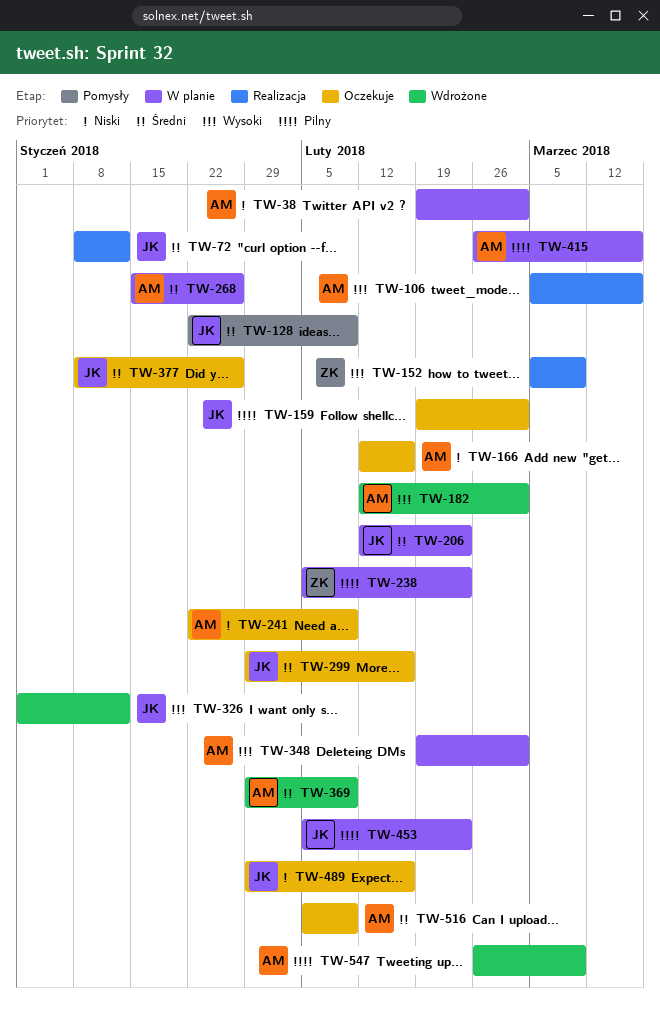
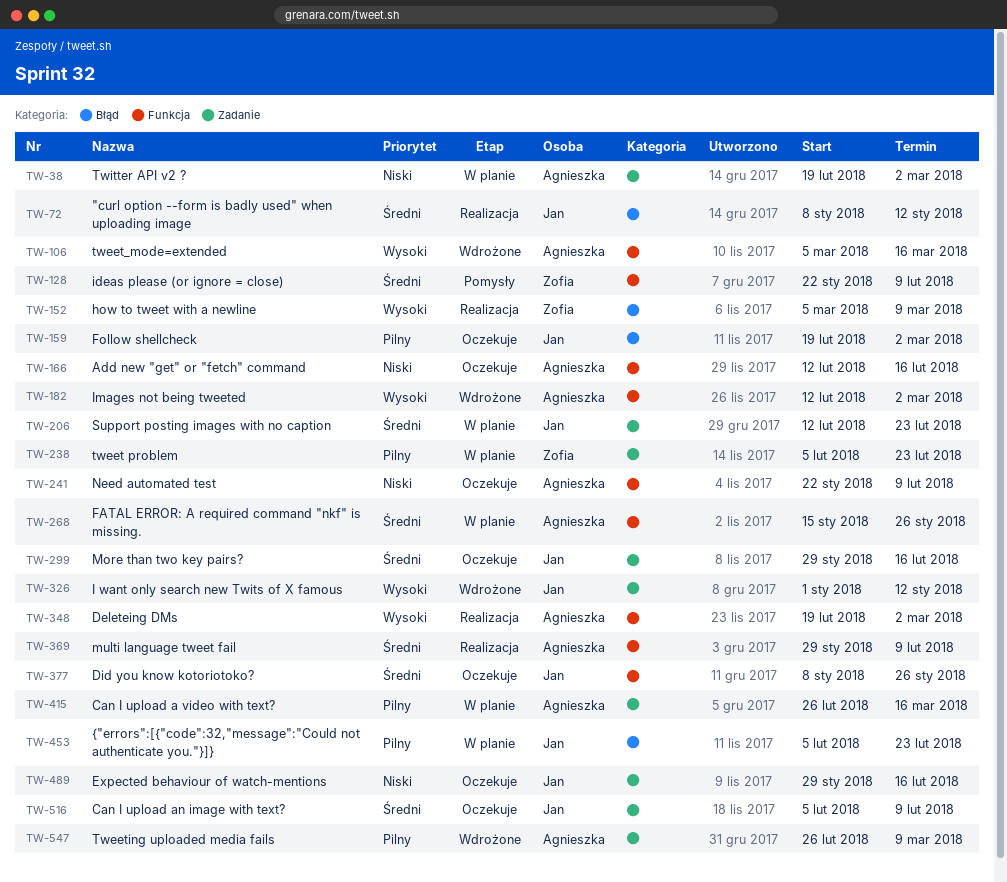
TW-106, status: Realizacja -> Wdrożone
TW-128, owner: Jan -> Zofia
TW-348, status: W planie -> Realizacja
TW-369, status: Wdrożone -> Realizacja
TW-516, owner: Agnieszka -> Jan

